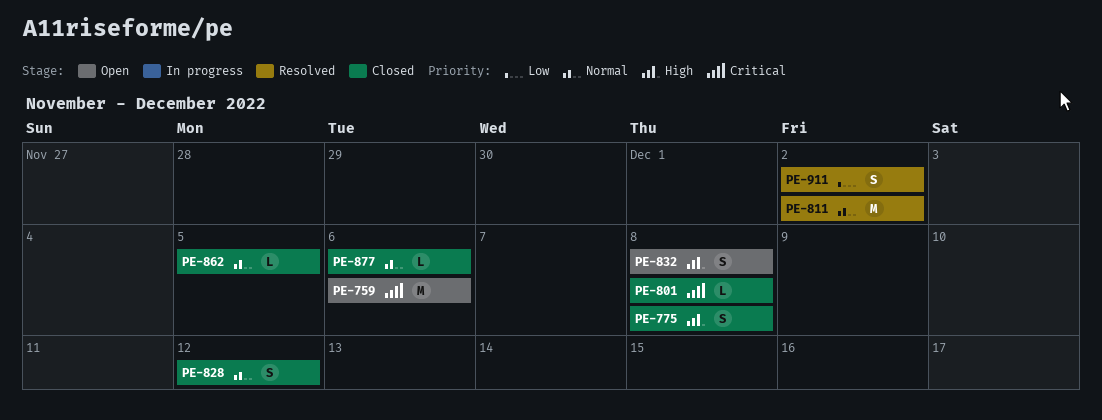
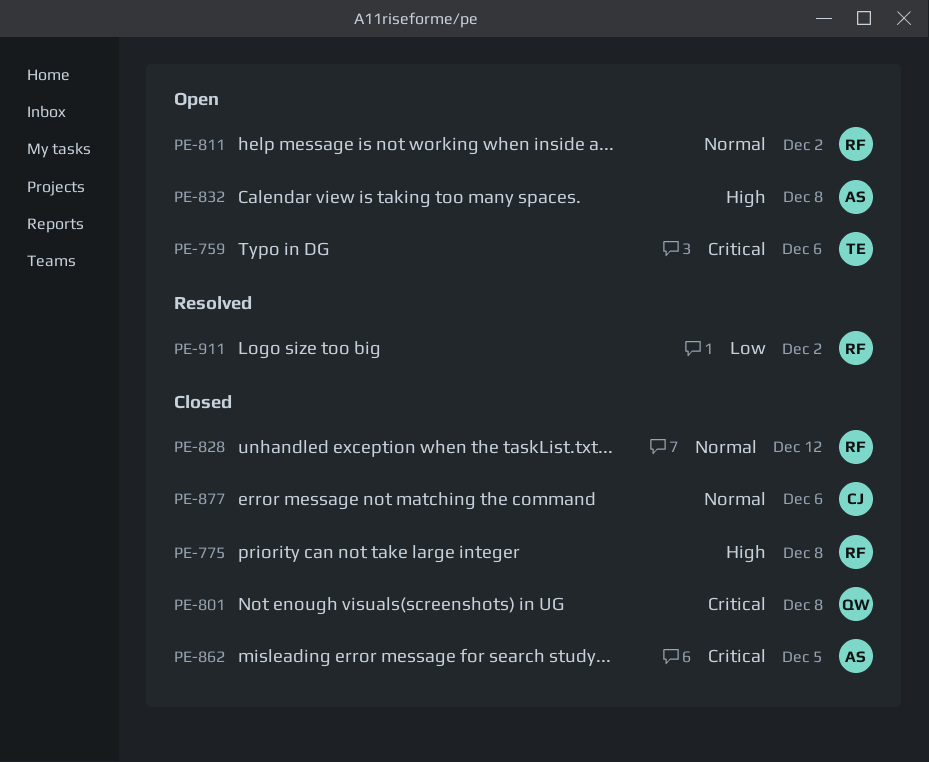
PE-811, status: Resolved -> Open
PE-862, priority: Normal -> Critical

